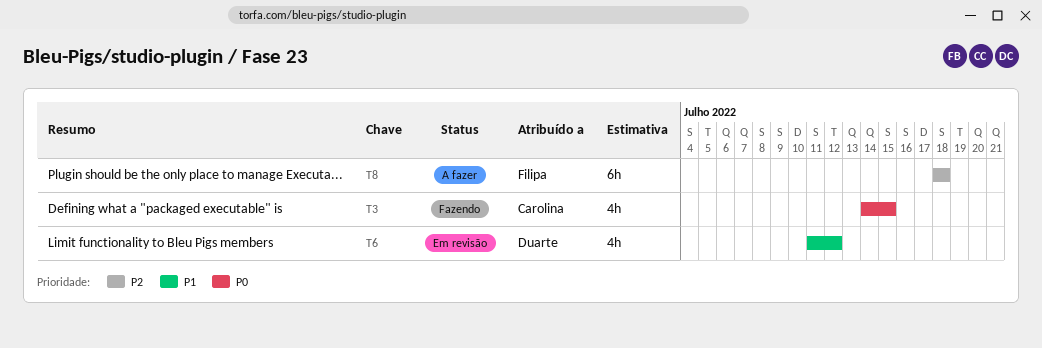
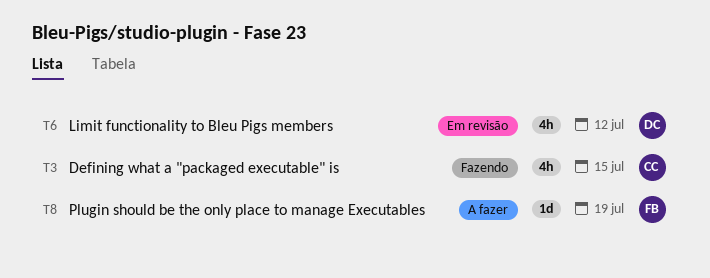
T8, estimate: 6h -> 1d
T8, due: Jul 18 -> Jul 19

